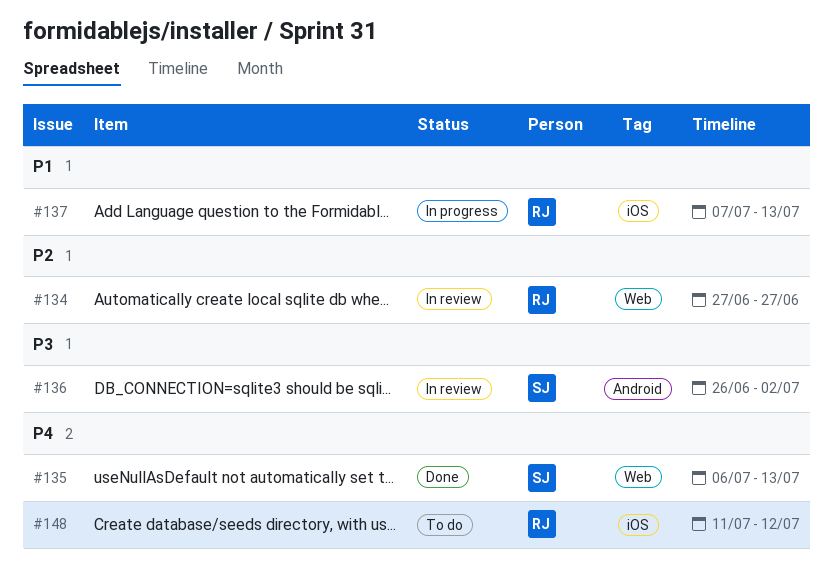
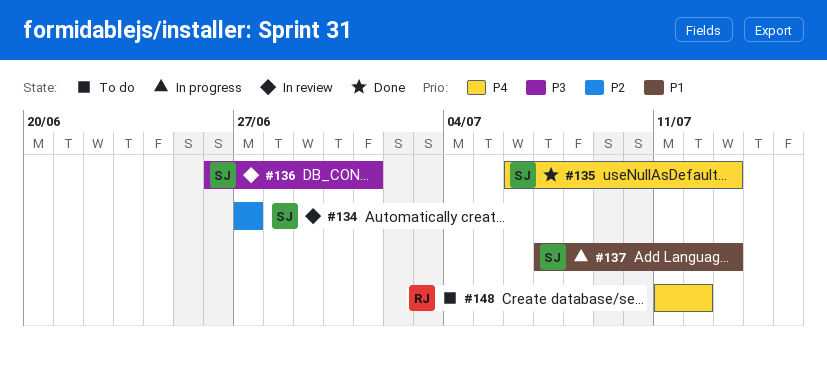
#134, owner: RJ -> SJ
#136, due: Jul 2 -> Jul 1
#137, owner: RJ -> SJ

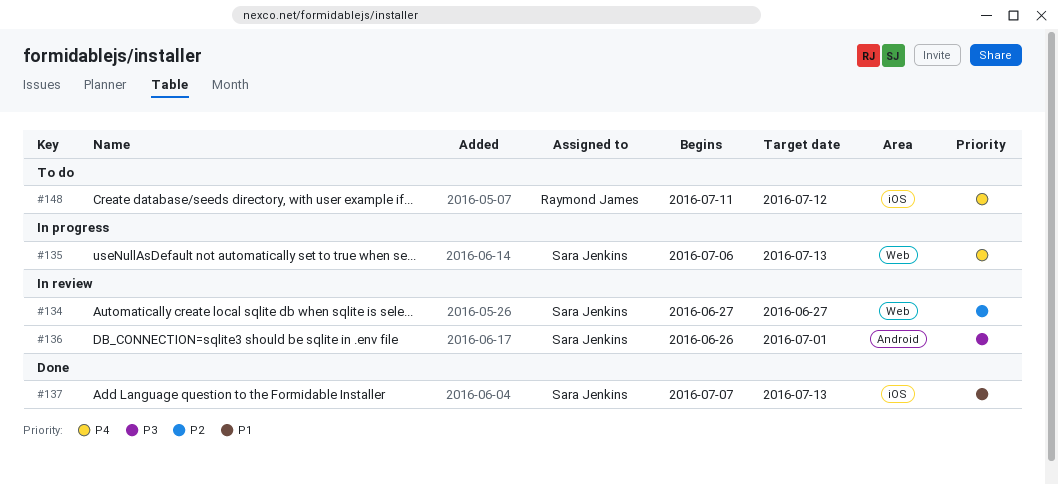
#135, status: Done -> In progress
#137, status: In progress -> Done

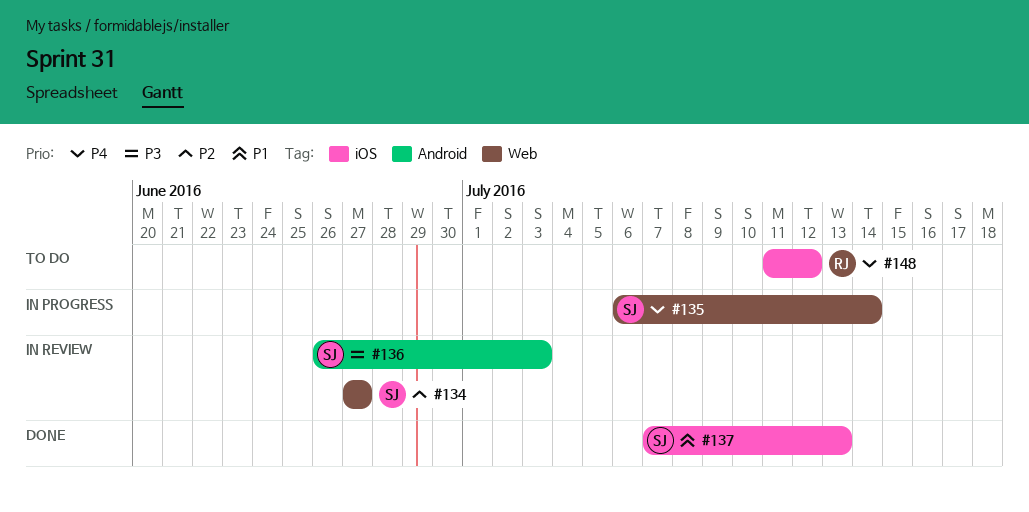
#135, due: Jul 13 -> Jul 14
#136, due: Jul 1 -> Jul 3

